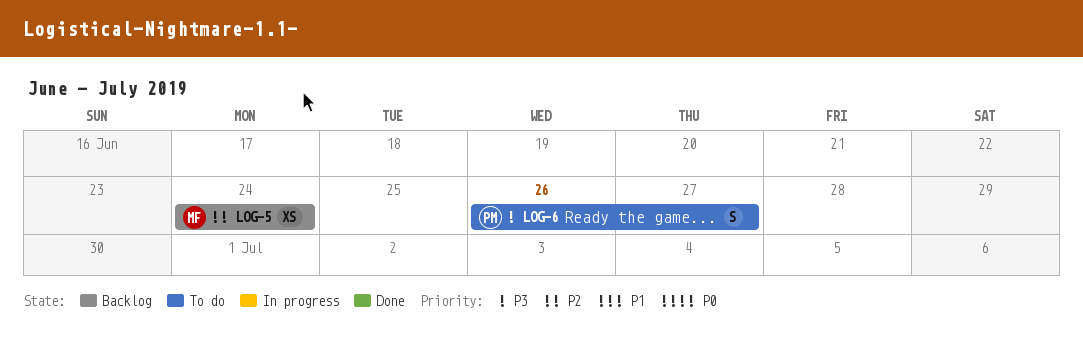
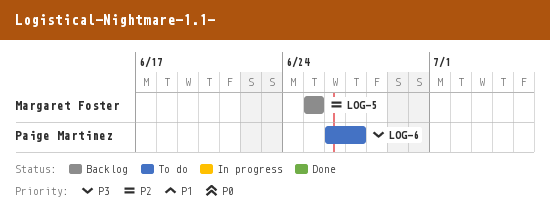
LOG-5, start: Jun 24 -> Jun 25
LOG-5, due: Jun 24 -> Jun 25

